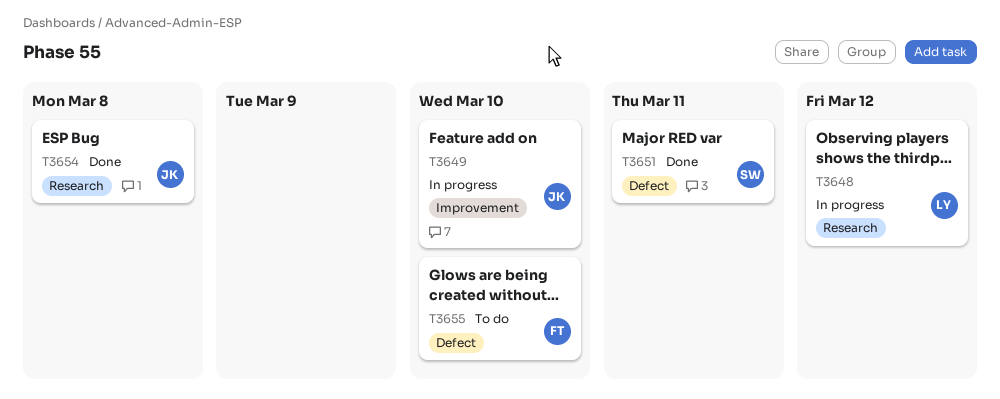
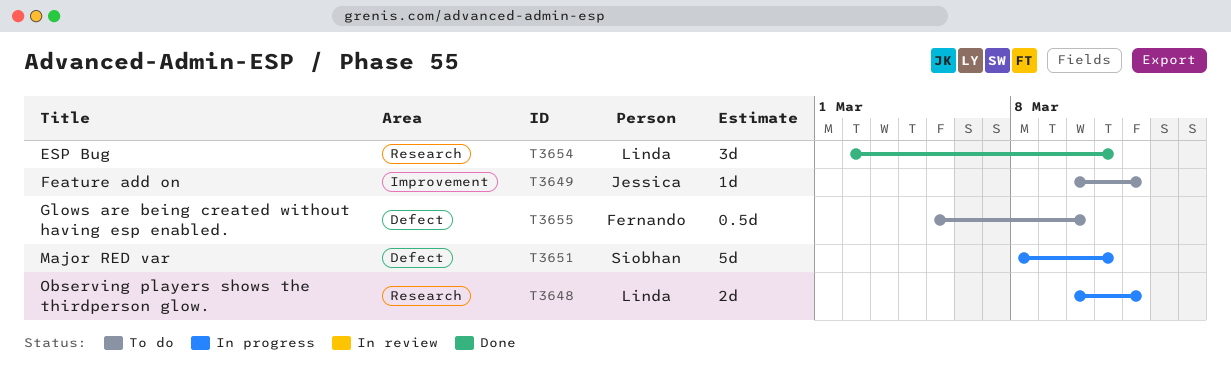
T3649, status: In progress -> To do
T3649, due: Mar 10 -> Mar 12
T3651, status: Done -> In progress
T3654, owner: Jessica -> Linda
T3654, due: Mar 8 -> Mar 11

